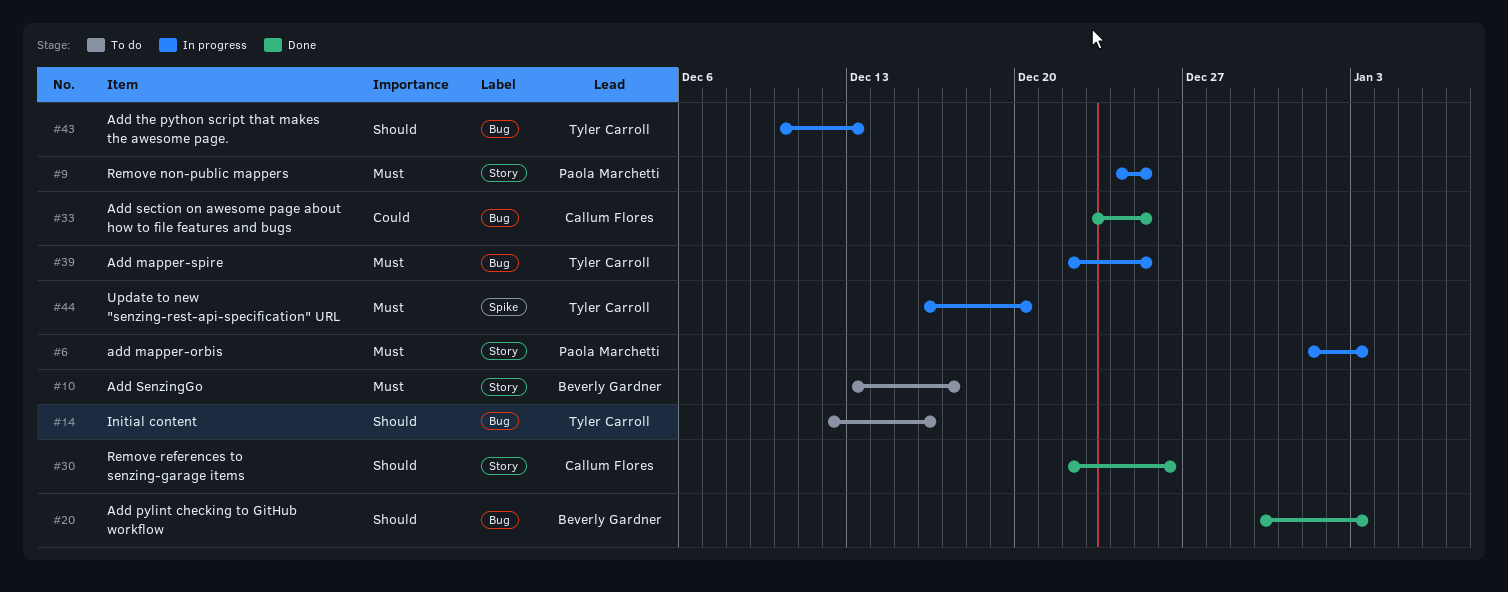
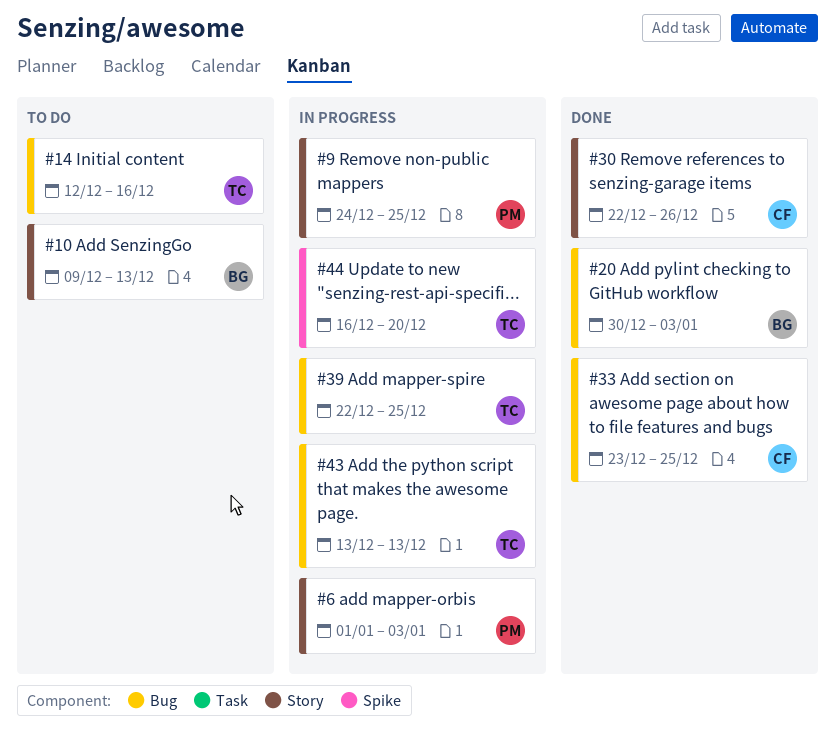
#10, start: Dec 13 -> Dec 9
#10, due: Dec 17 -> Dec 13
#43, start: Dec 10 -> Dec 13

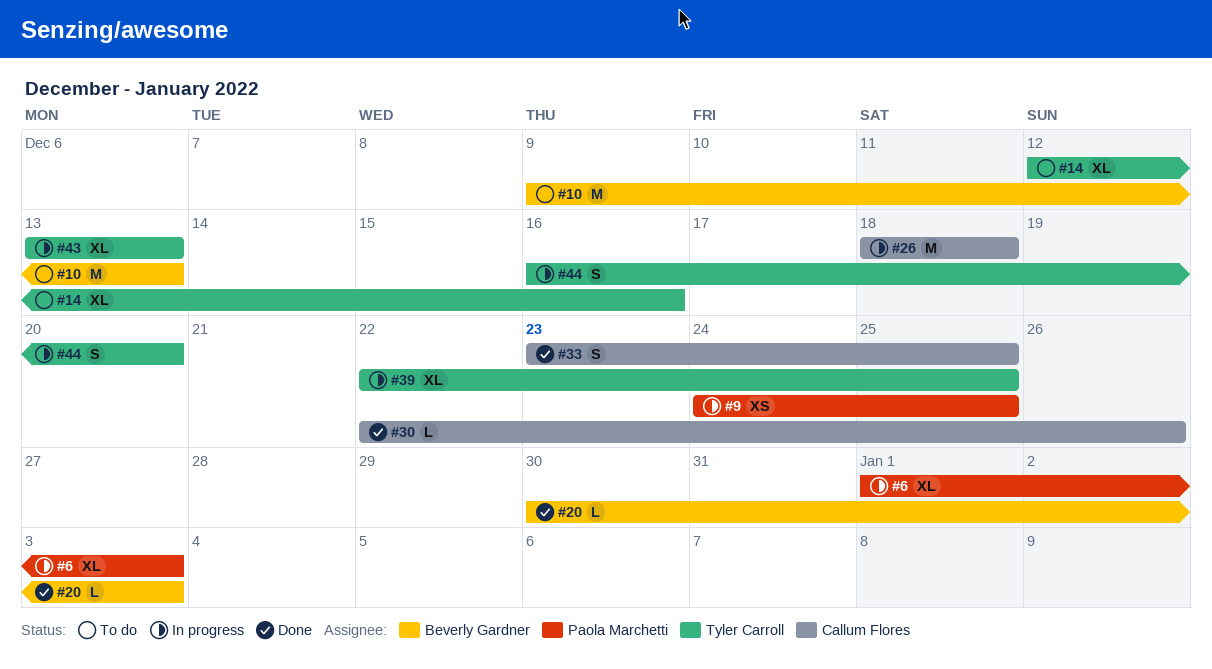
#26: none -> present

